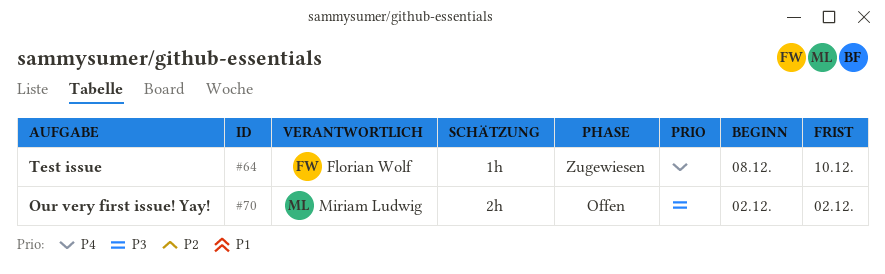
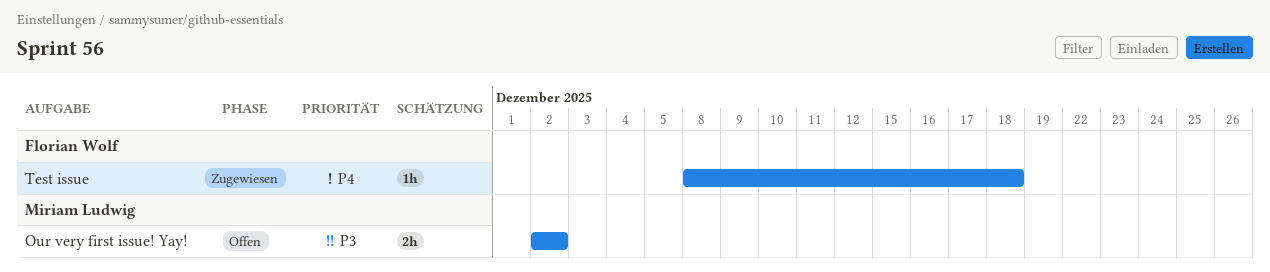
Test issue, due: Dec 10 -> Dec 18

